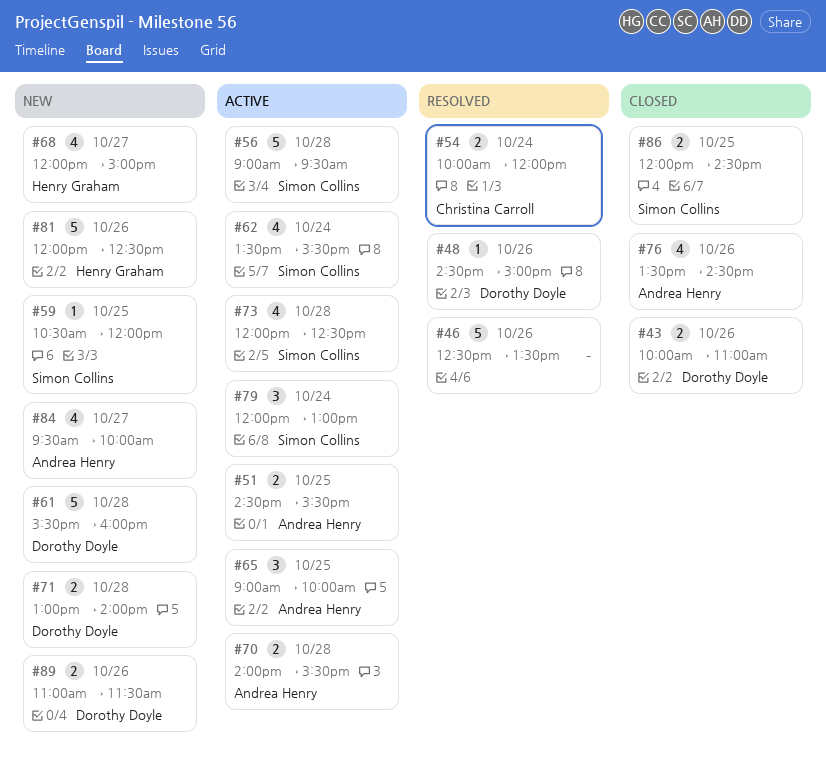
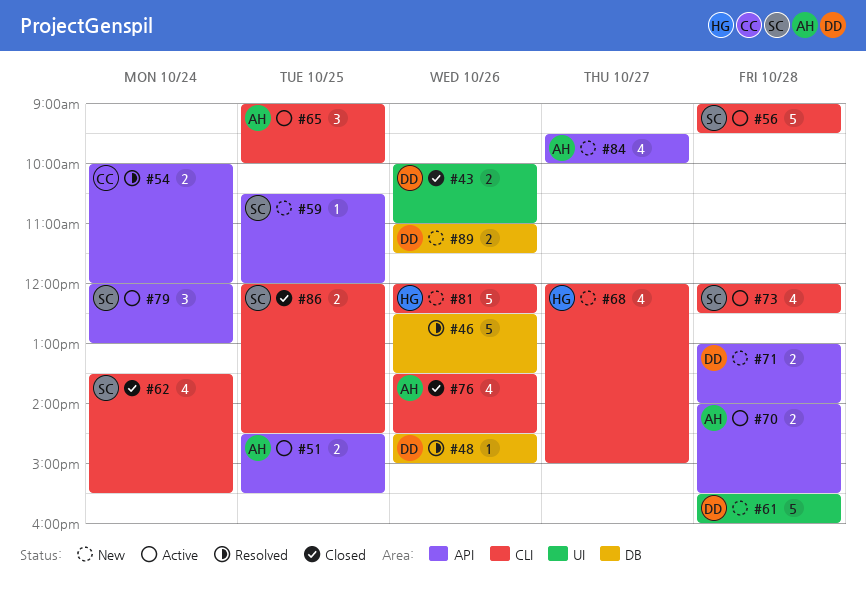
#62, status: Active -> Closed

